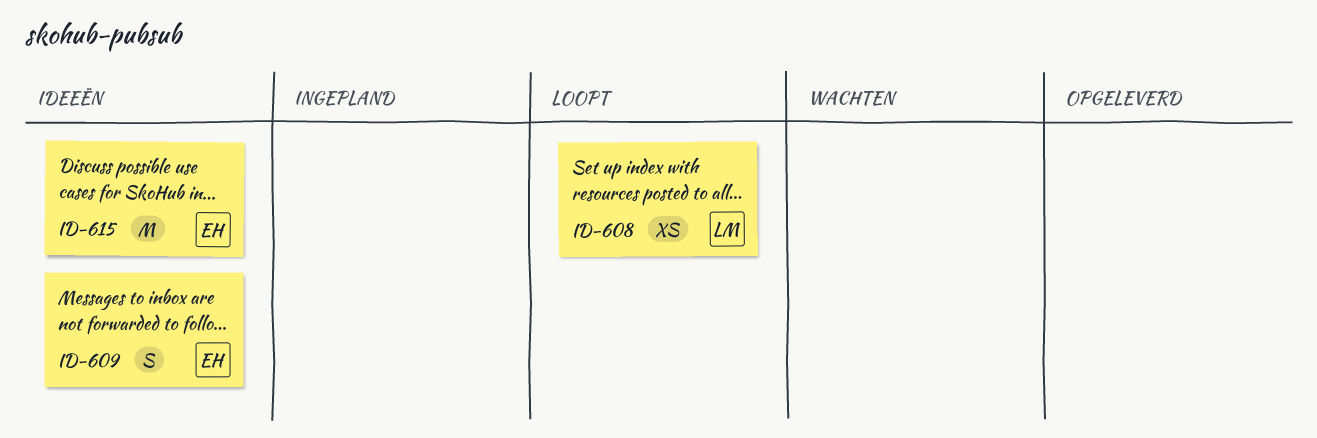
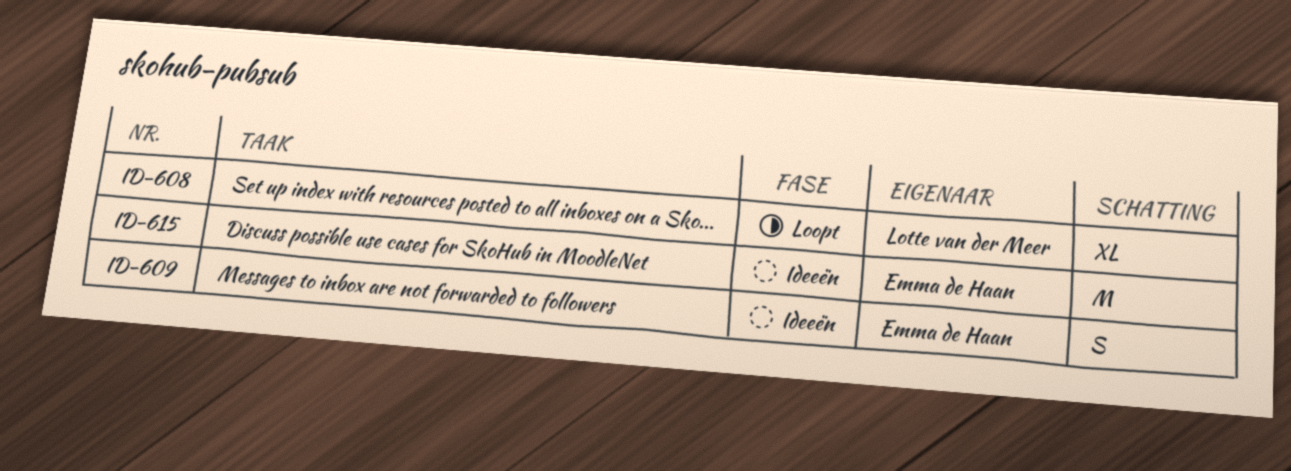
ID-608, estimate: XS -> XL

